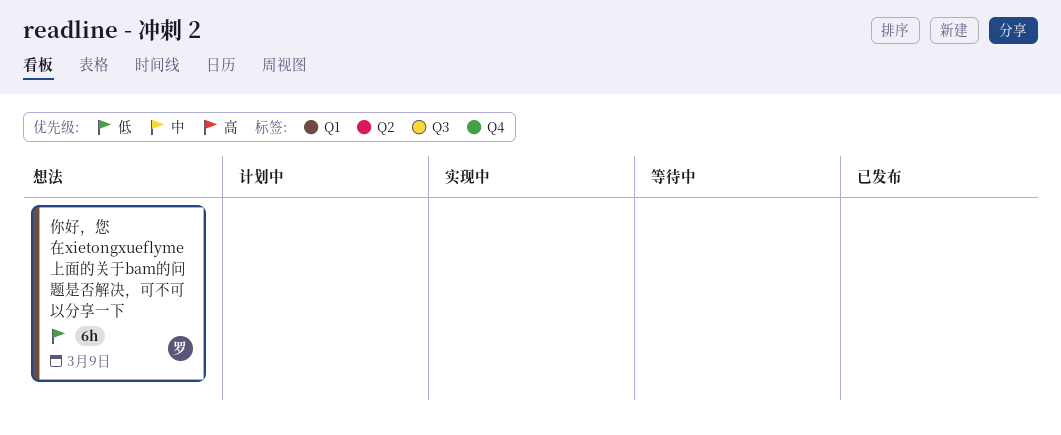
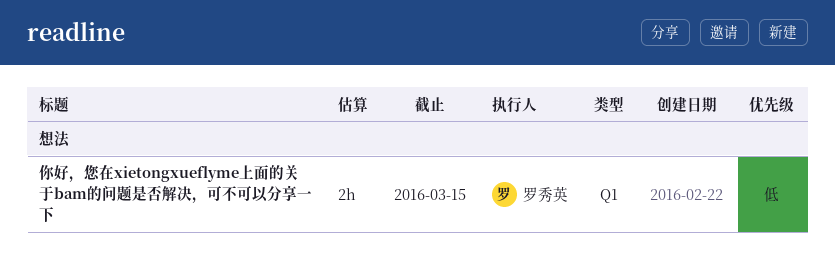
你好，您在xietongxueflyme上面的关于bam的问题是否解决，可不可以分享一下, estimate: 6h -> 2h
你好，您在xietongxueflyme上面的关于bam的问题是否解决，可不可以分享一下, due: Mar 9 -> Mar 15

